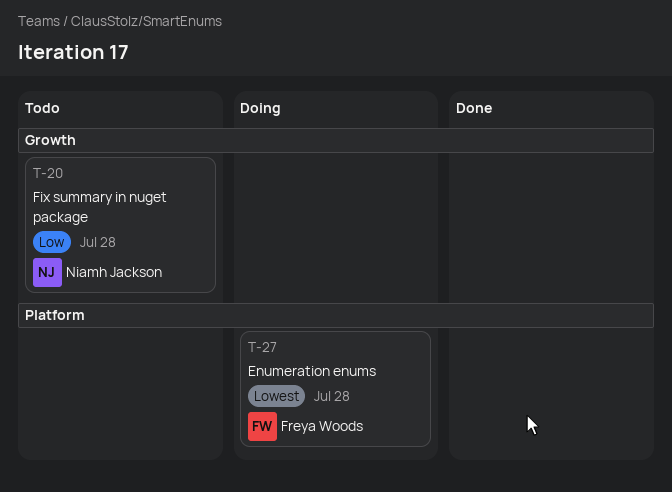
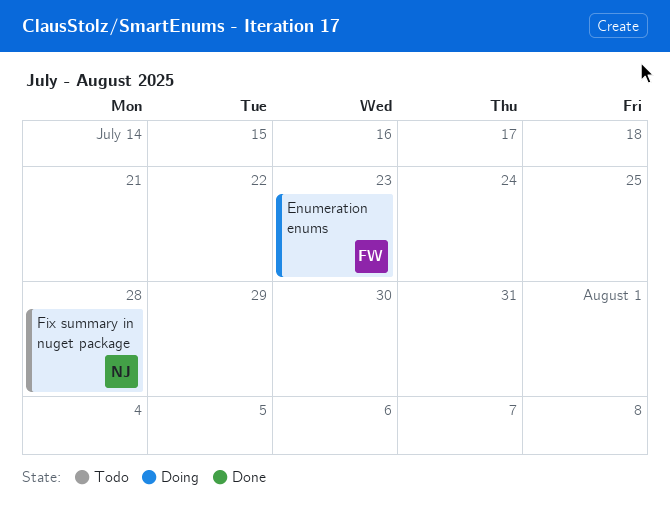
Enumeration enums, due: Jul 28 -> Jul 23

